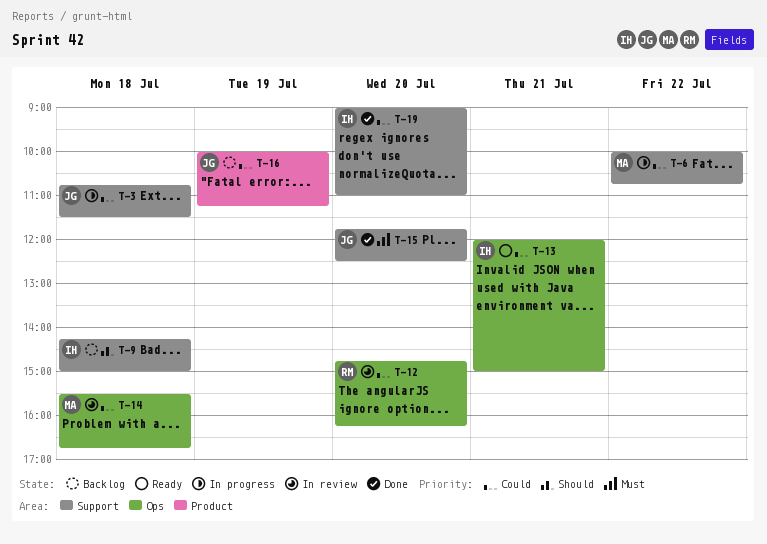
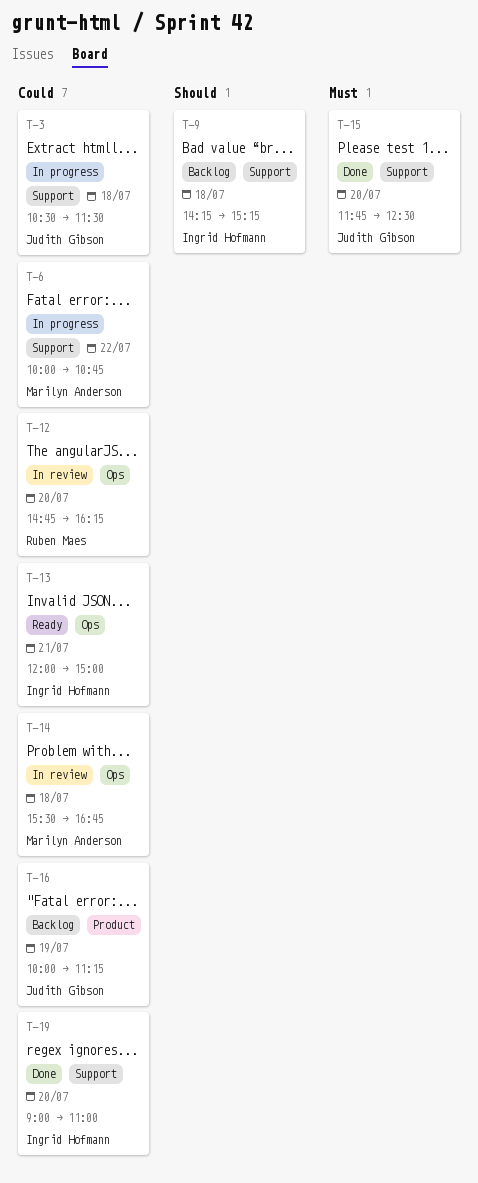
T-3, begins: 10:45 -> 10:30
T-9, ends: 15:00 -> 15:15

